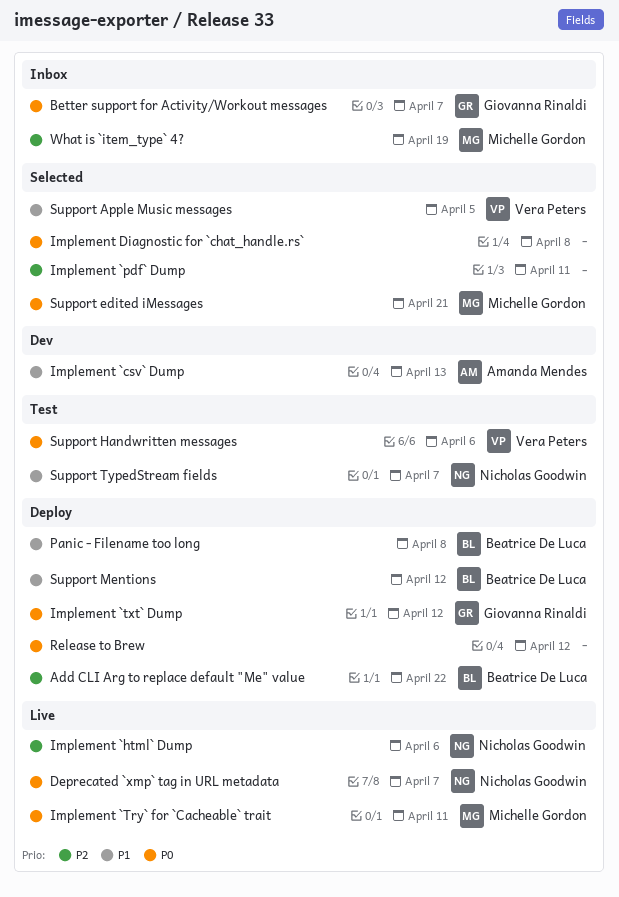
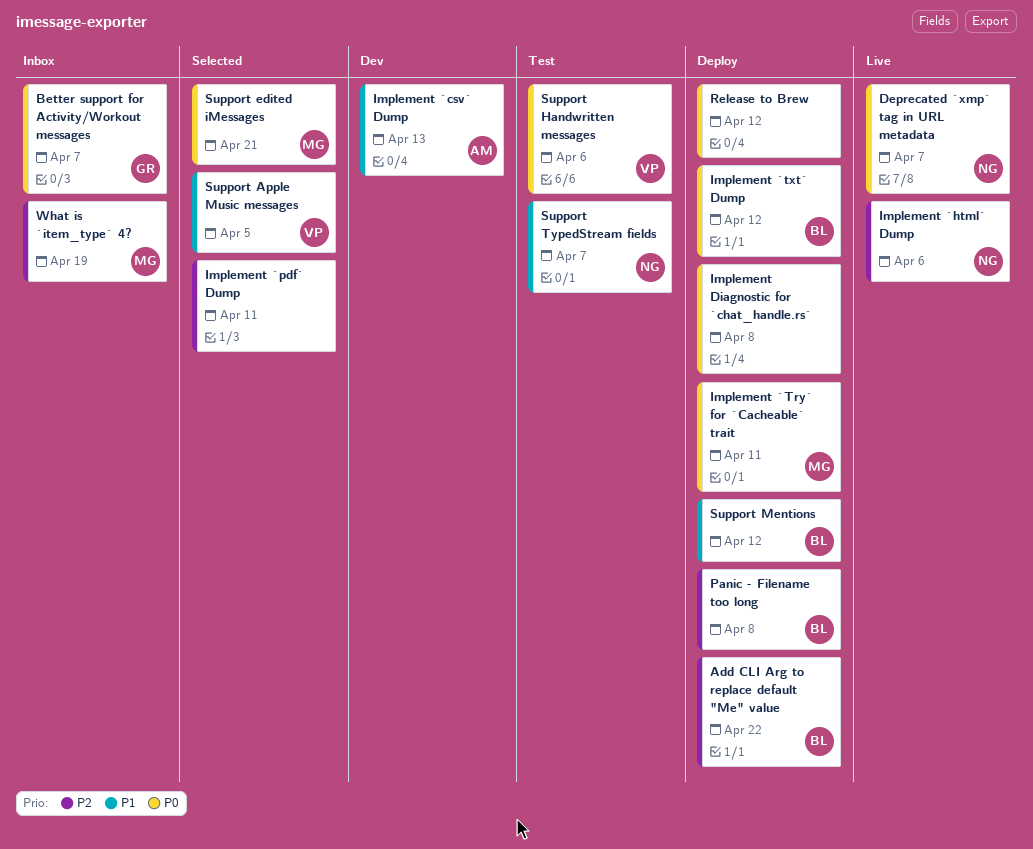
Implement `Try` for `Cacheable` trait, status: Live -> Deploy
Implement `txt` Dump, owner: Giovanna Rinaldi -> Beatrice De Luca
Implement Diagnostic for `chat_handle.rs`, status: Selected -> Deploy
Panic - Filename too long, priority: P1 -> P2

